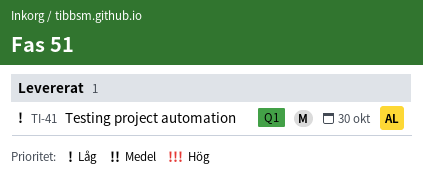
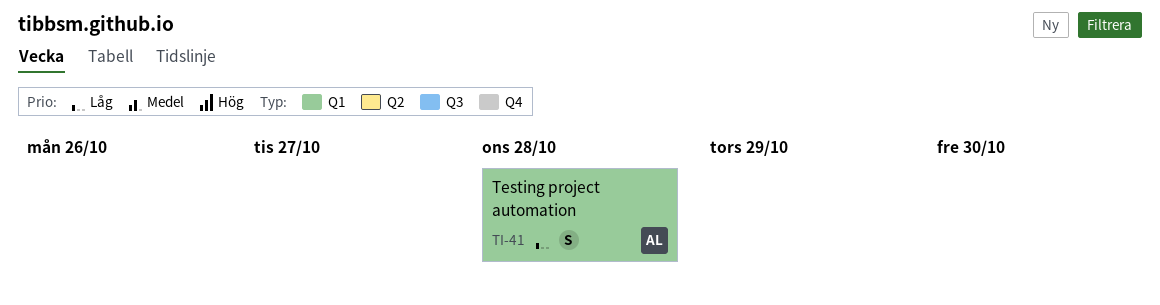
TI-41, estimate: M -> S
TI-41, due: Oct 30 -> Oct 28

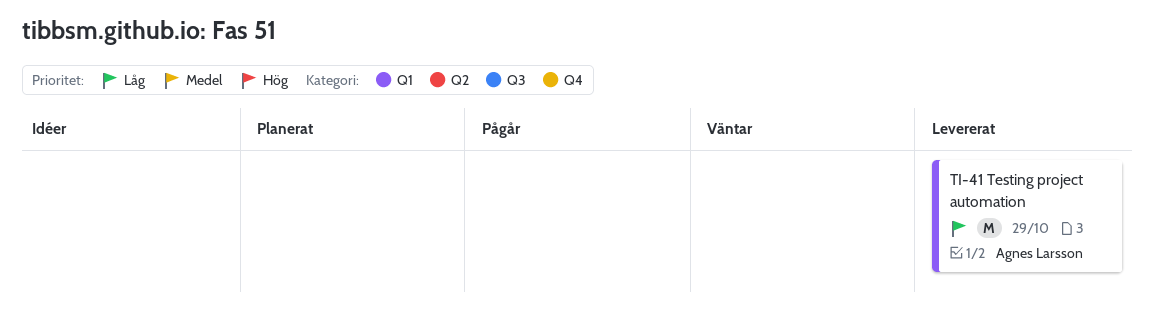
TI-41, estimate: S -> M
TI-41, due: Oct 28 -> Oct 29

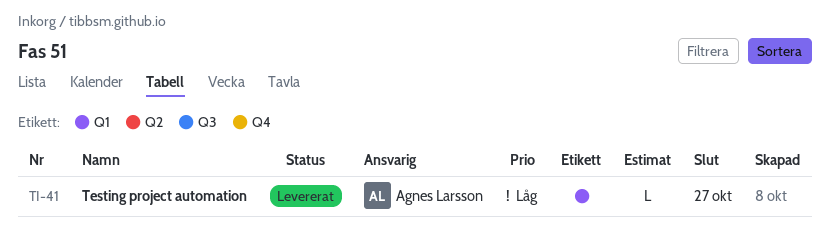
TI-41, estimate: M -> L
TI-41, due: Oct 29 -> Oct 27

